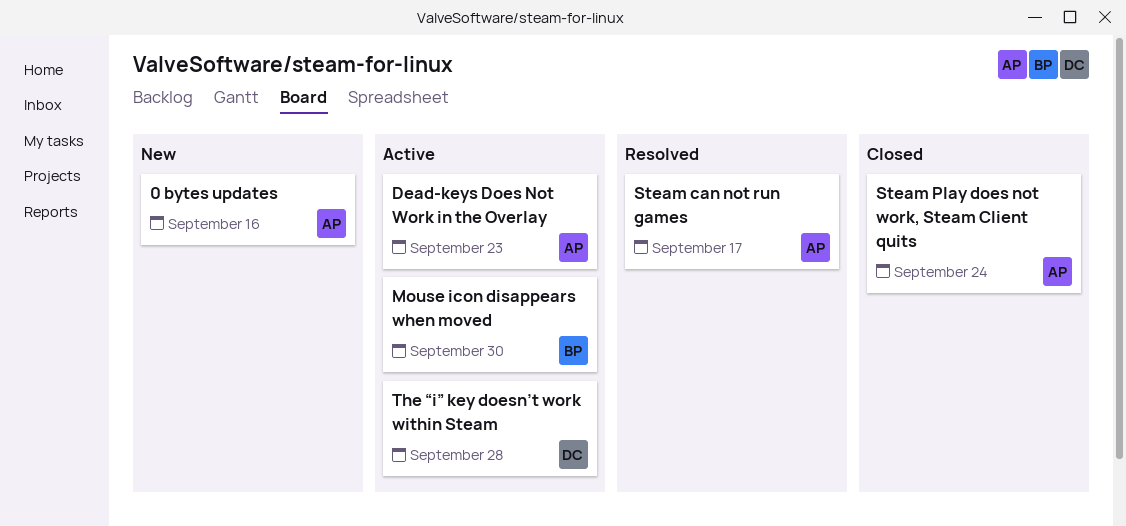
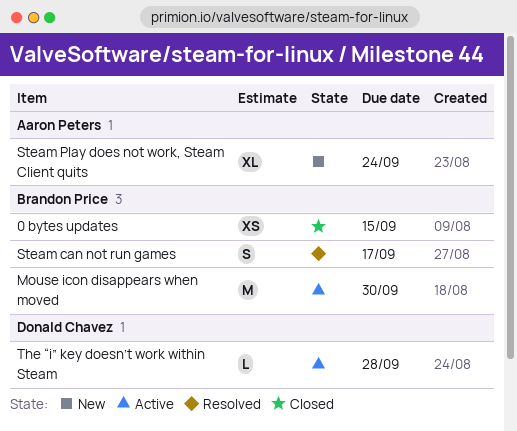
0 bytes updates, status: New -> Closed
0 bytes updates, owner: Aaron Peters -> Brandon Price
0 bytes updates, due: Sep 16 -> Sep 15
Dead-keys Does Not Work in the Overlay: present -> none
Steam can not run games, owner: Aaron Peters -> Brandon Price
Steam Play does not work, Steam Client quits, status: Closed -> New

